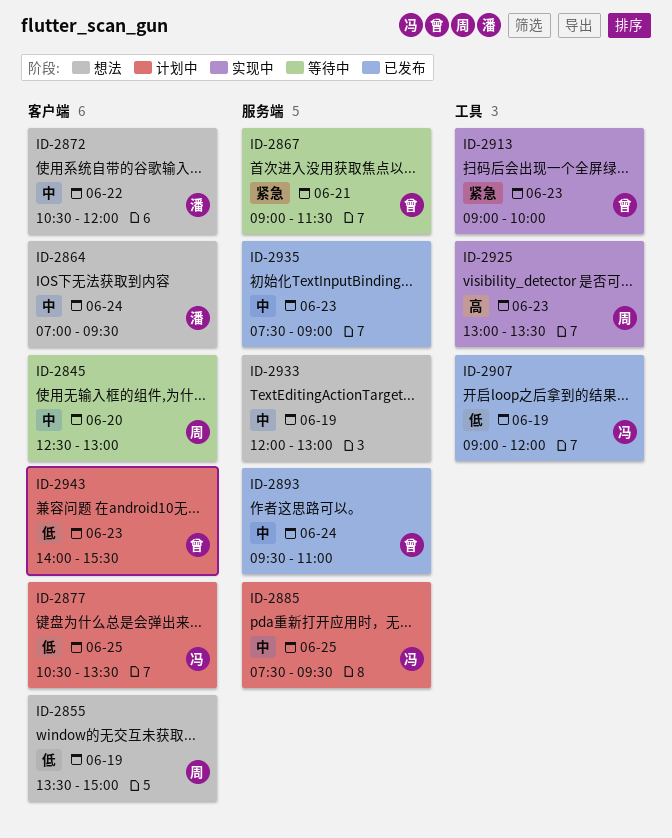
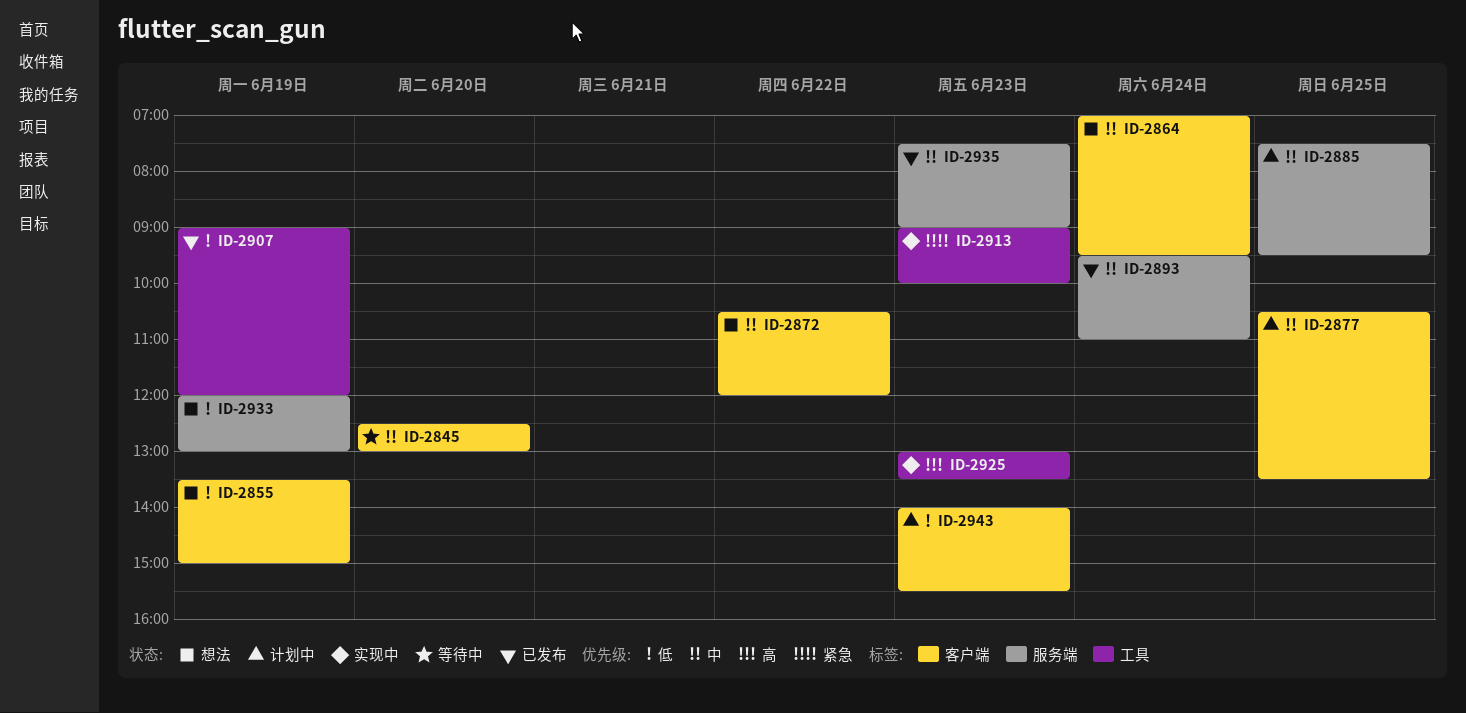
ID-2867: present -> none
ID-2877, priority: 低 -> 中
ID-2933, priority: 中 -> 低

